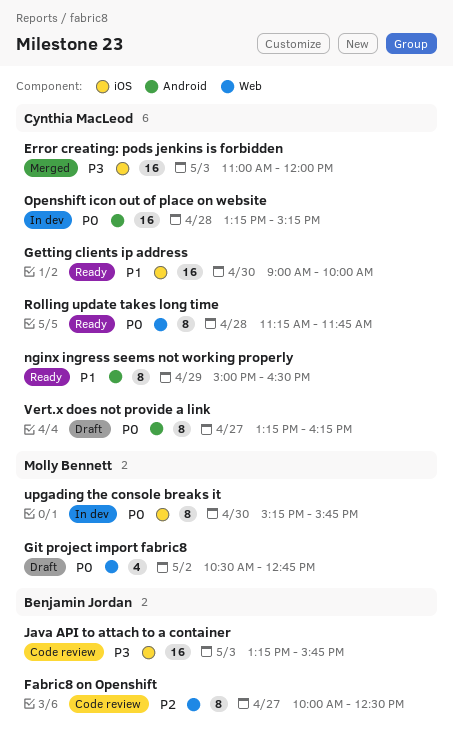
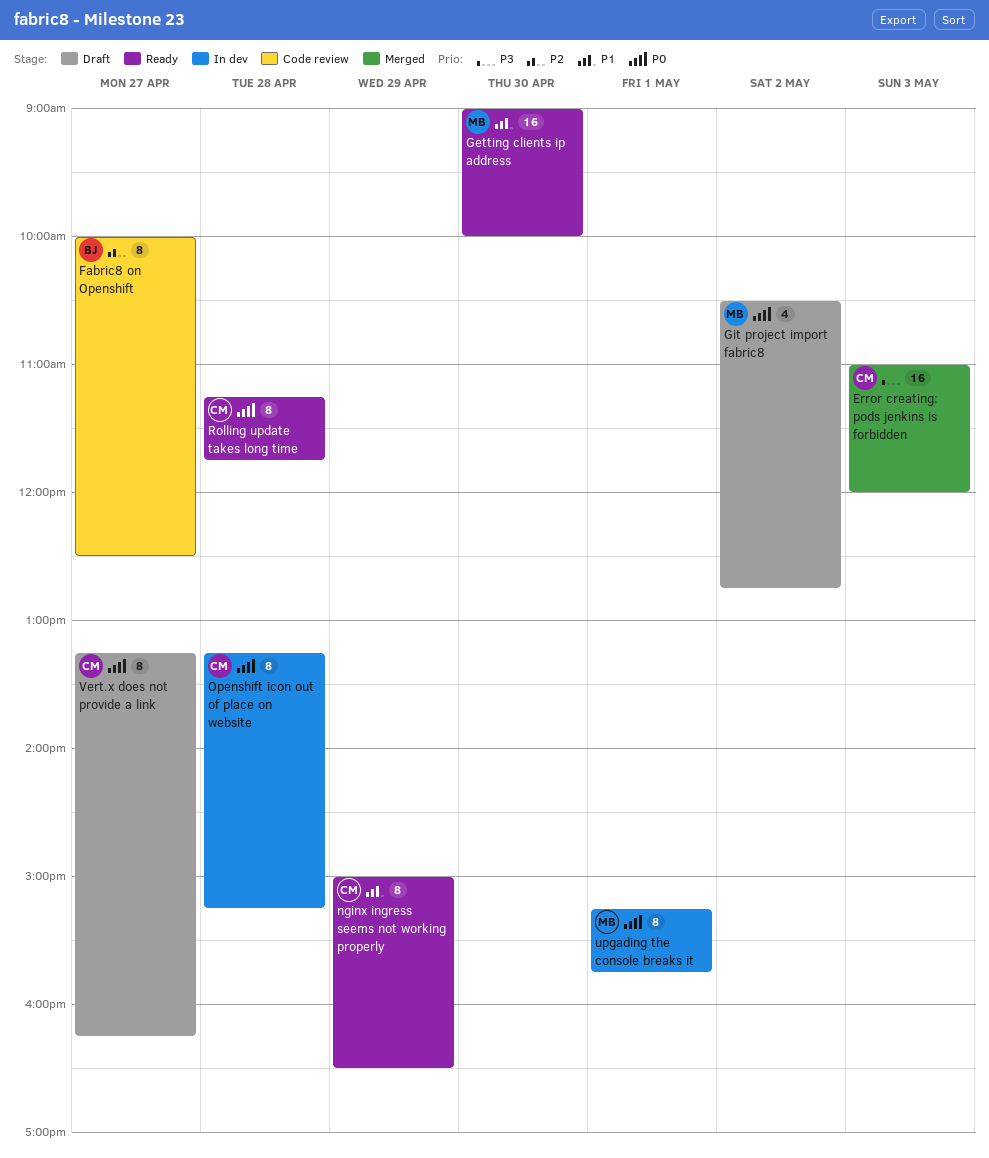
Getting clients ip address, owner: Cynthia MacLeod -> Molly Bennett
Java API to attach to a container: present -> none
Openshift icon out of place on website, estimate: 16 -> 8
upgading the console breaks it, day: Apr 30 -> May 1

